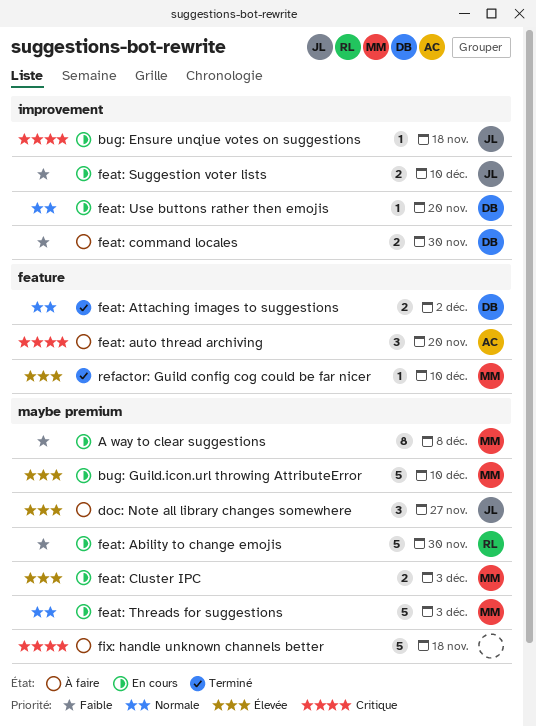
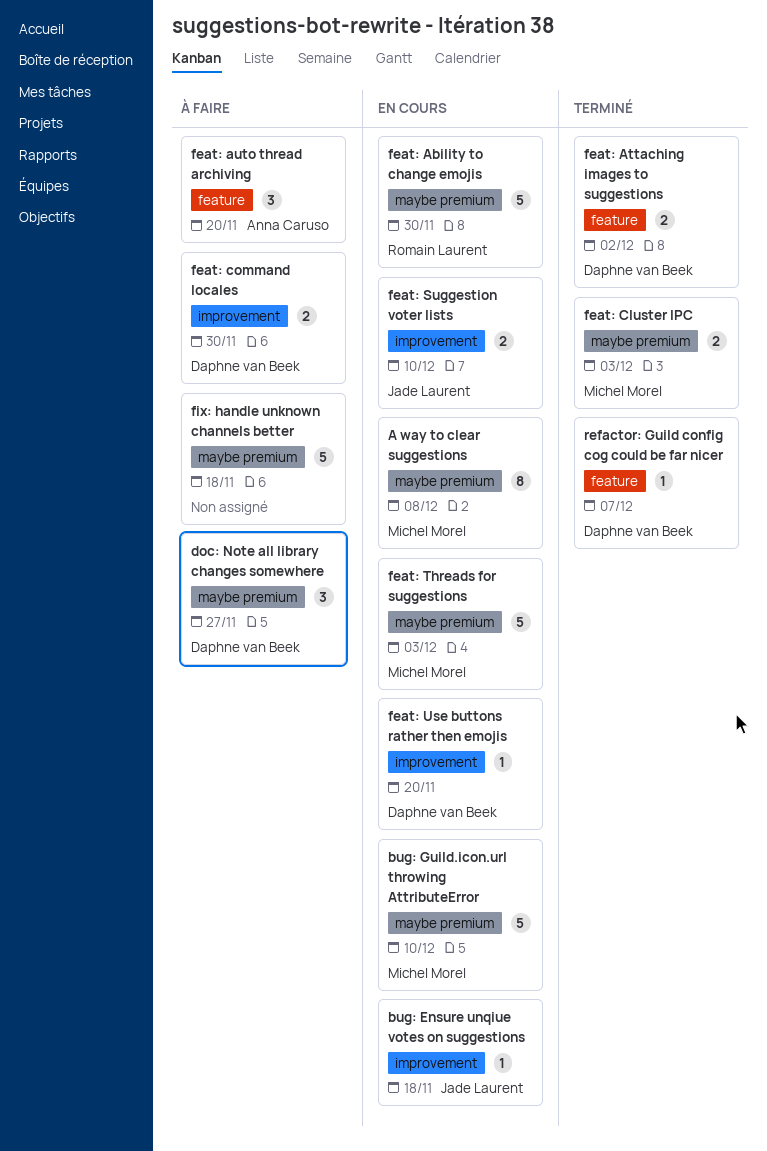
doc: Note all library changes somewhere, owner: Jade Laurent -> Daphne van Beek
feat: Cluster IPC, status: En cours -> Terminé
refactor: Guild config cog could be far nicer, owner: Michel Morel -> Daphne van Beek
refactor: Guild config cog could be far nicer, due: Dec 10 -> Dec 7

